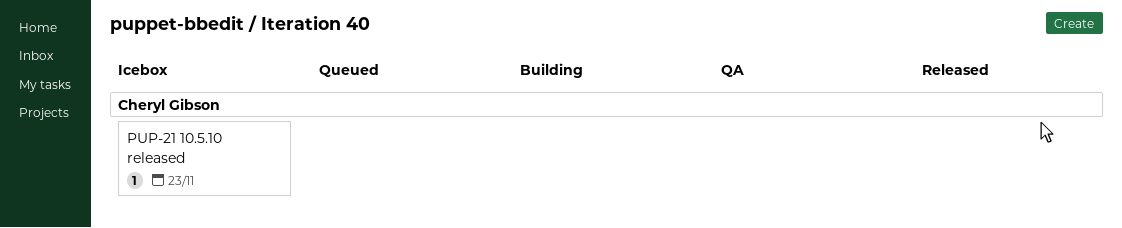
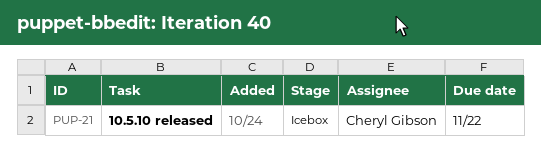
PUP-21, due: Nov 23 -> Nov 22

